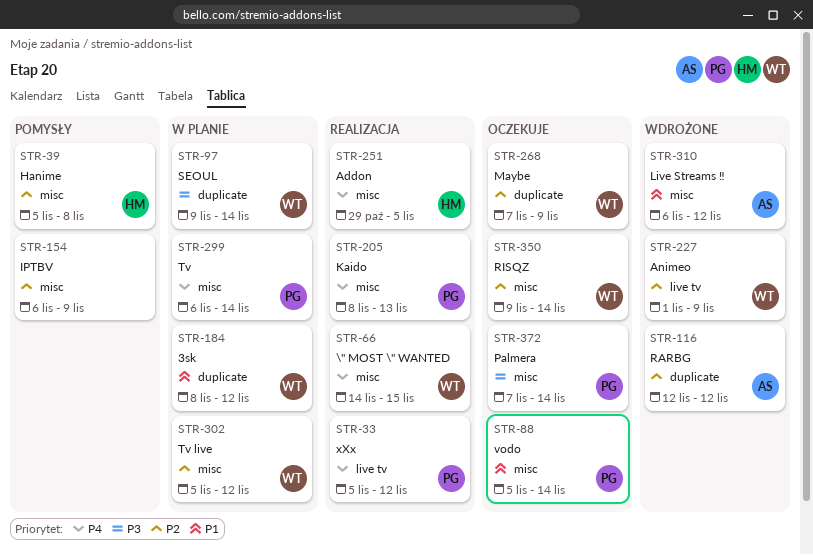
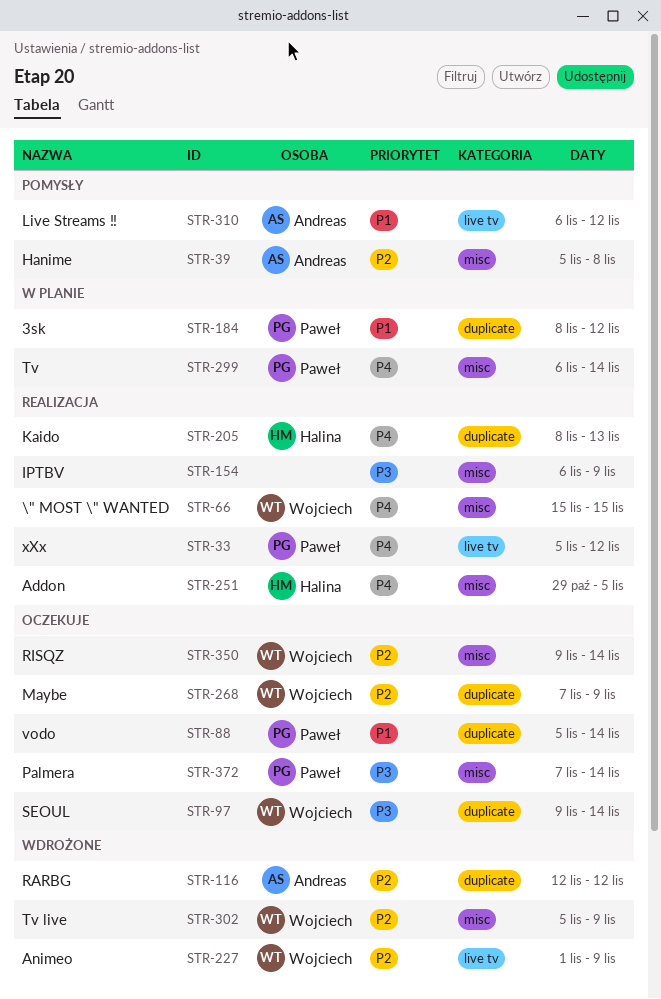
STR-39, owner: Halina -> Andreas
STR-66, start: Nov 14 -> Nov 15
STR-88, label: misc -> duplicate
STR-97, status: W planie -> Oczekuje
STR-154, status: Pomysły -> Realizacja
STR-154, priority: P2 -> P3
STR-184, owner: Wojciech -> Paweł
STR-205, owner: Paweł -> Halina
STR-205, label: misc -> duplicate
STR-302, status: W planie -> Wdrożone
STR-302, due: Nov 12 -> Nov 9
STR-310, status: Wdrożone -> Pomysły
STR-310, label: misc -> live tv

